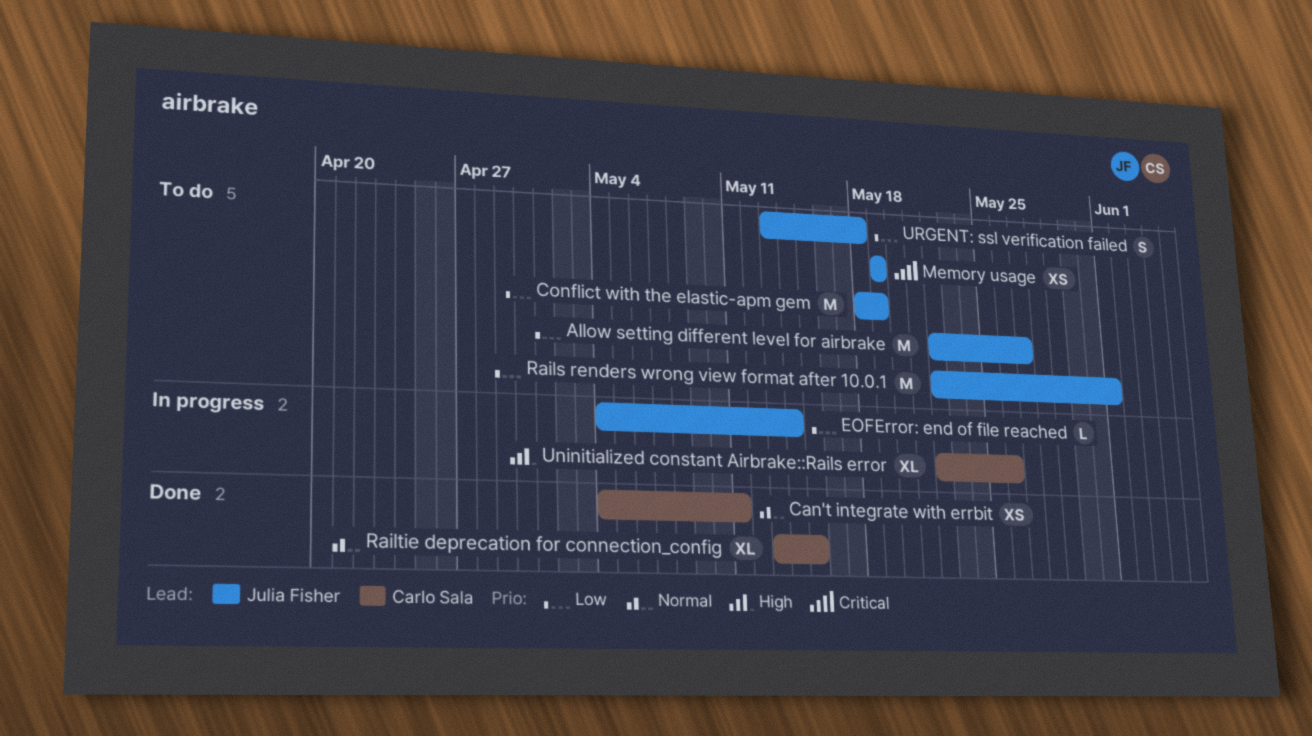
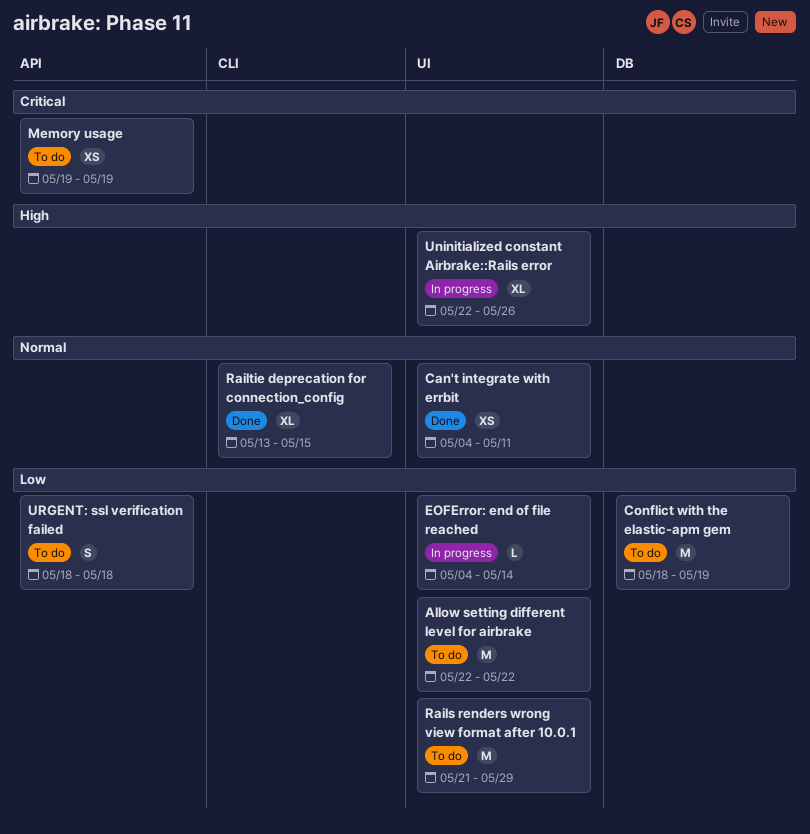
Allow setting different level for airbrake, due: May 27 -> May 22
Rails renders wrong view format after 10.0.1, start: May 22 -> May 21
Rails renders wrong view format after 10.0.1, due: Jun 1 -> May 29
URGENT: ssl verification failed, start: May 13 -> May 18

